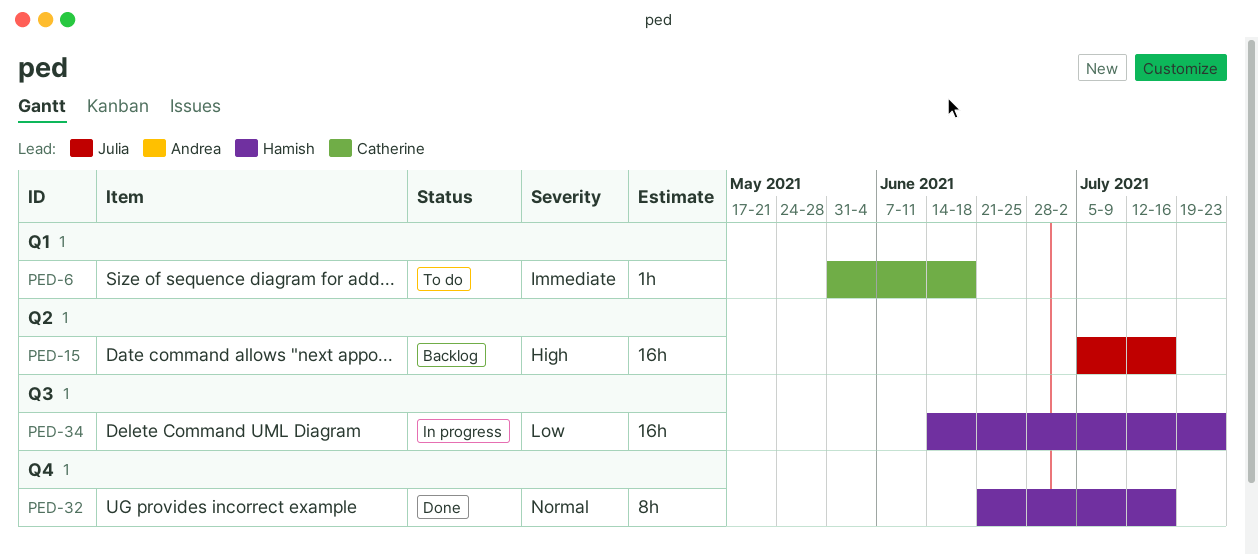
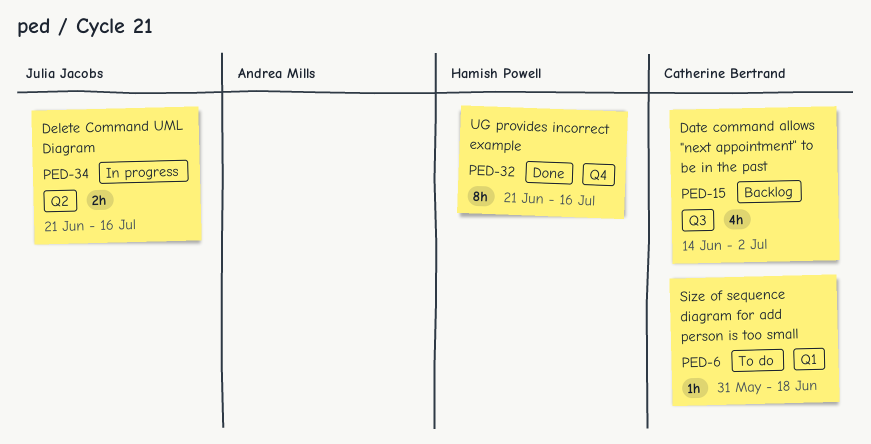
PED-15, owner: Julia Jacobs -> Catherine Bertrand
PED-15, label: Q2 -> Q3
PED-15, estimate: 16h -> 4h
PED-15, start: Jul 5 -> Jun 14
PED-15, due: Jul 16 -> Jul 2
PED-34, owner: Hamish Powell -> Julia Jacobs
PED-34, label: Q3 -> Q2
PED-34, estimate: 16h -> 2h
PED-34, start: Jun 14 -> Jun 21
PED-34, due: Jul 23 -> Jul 16

